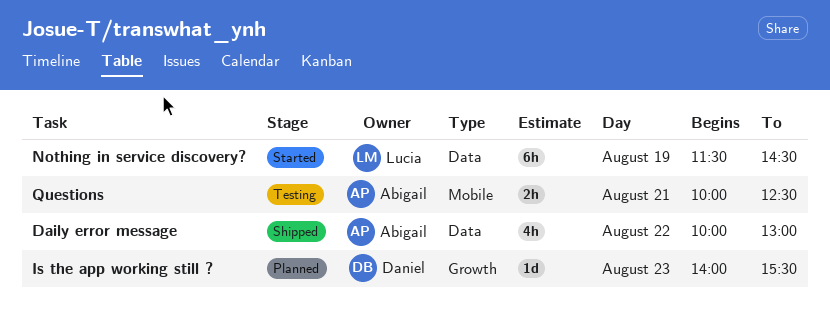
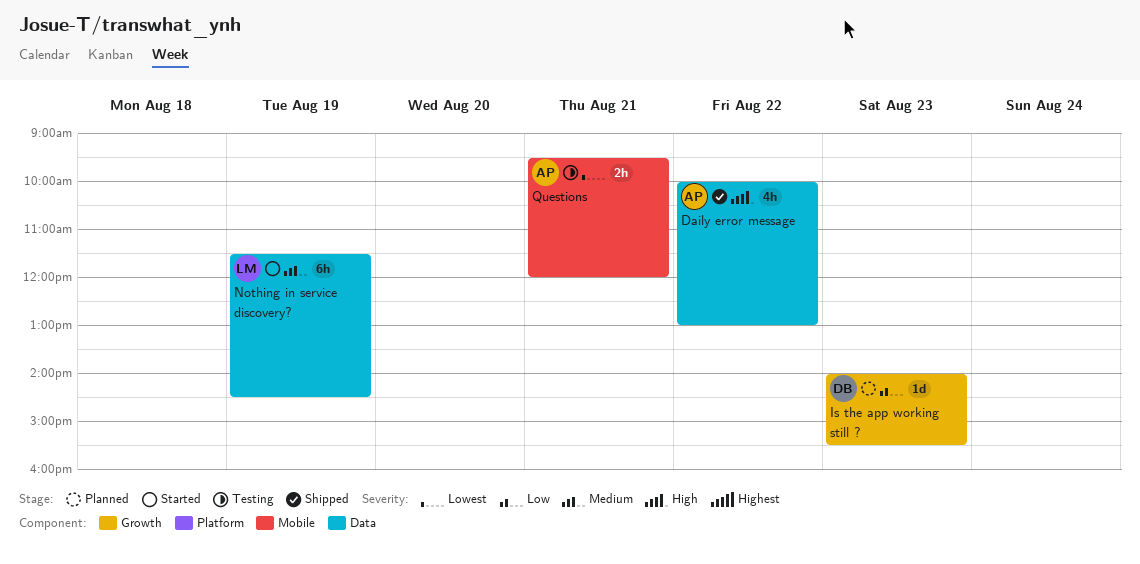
Questions, begins: 10:00 -> 09:30
Questions, ends: 12:30 -> 12:00

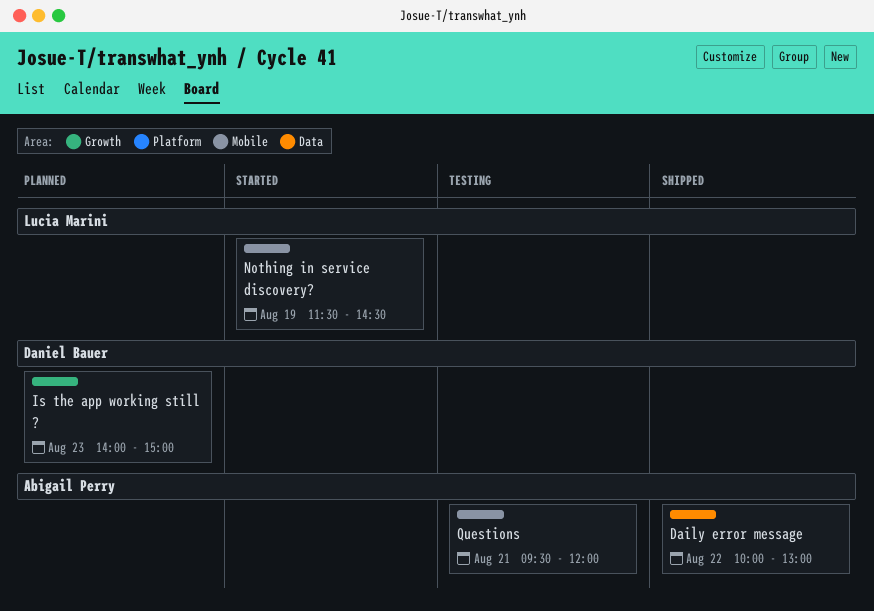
Is the app working still ?, ends: 15:30 -> 15:00
Nothing in service discovery?, label: Data -> Mobile

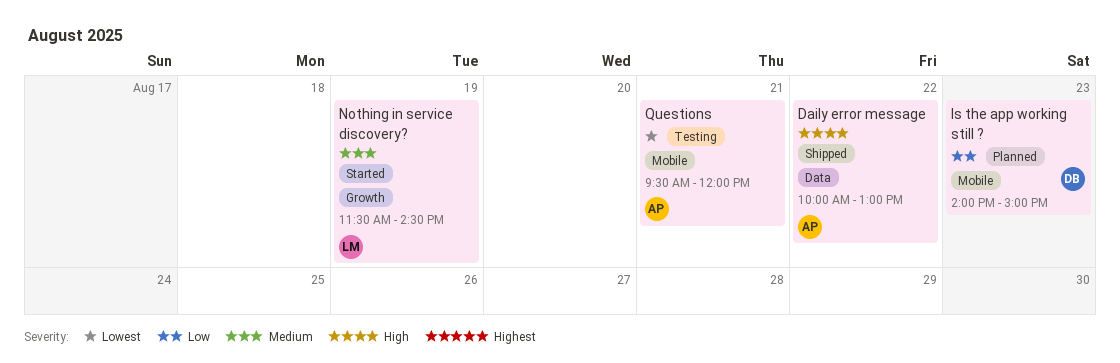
Is the app working still ?, label: Growth -> Mobile
Nothing in service discovery?, label: Mobile -> Growth

